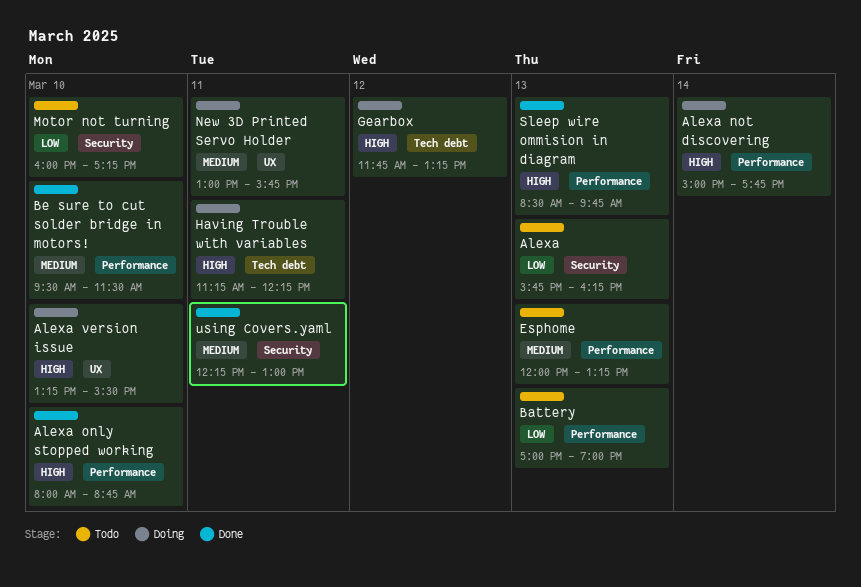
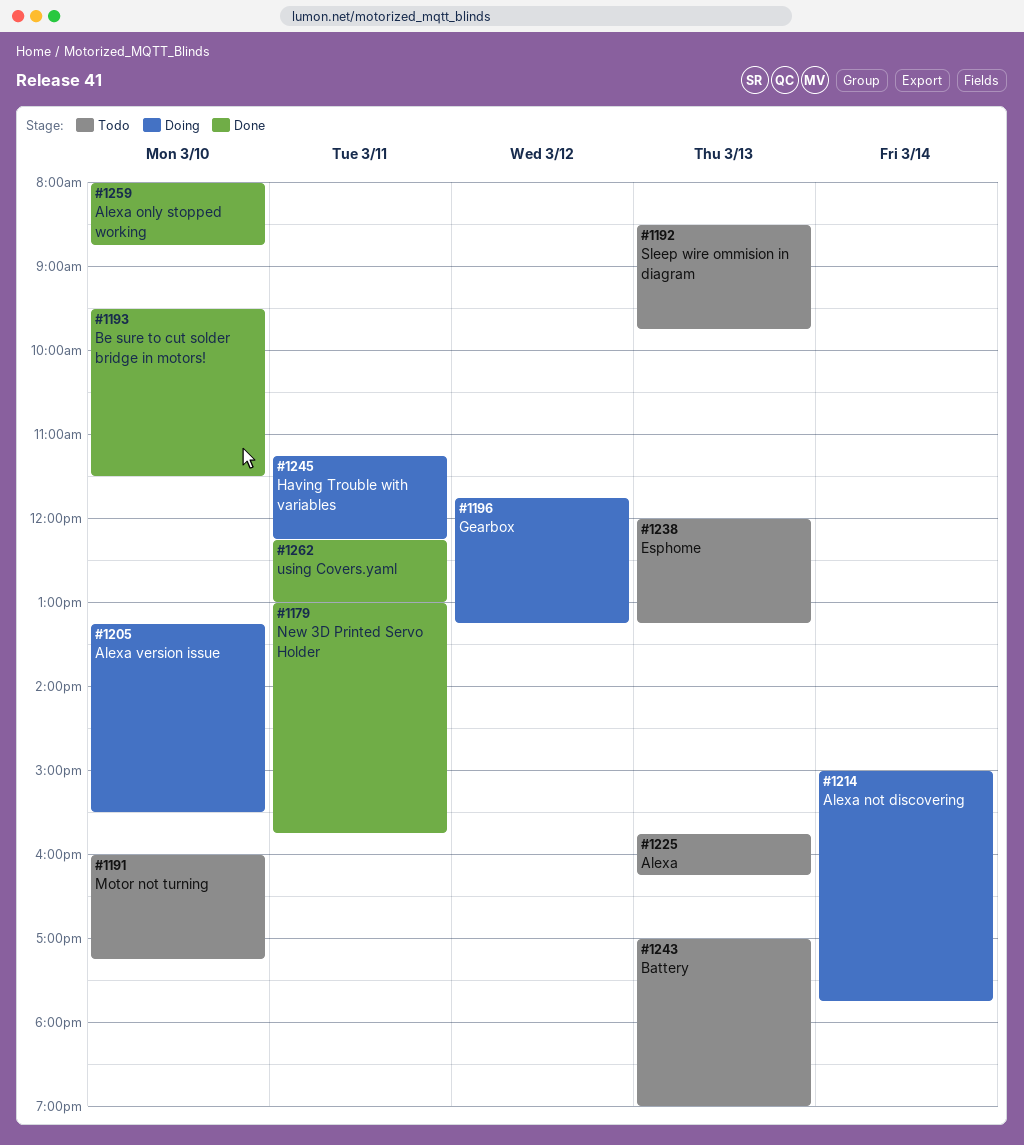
New 3D Printed Servo Holder, status: Doing -> Done
Sleep wire ommision in diagram, status: Done -> Todo

